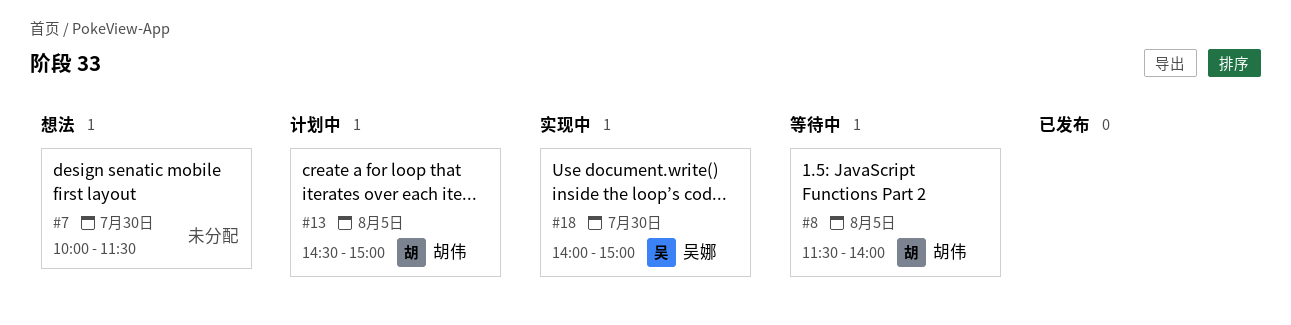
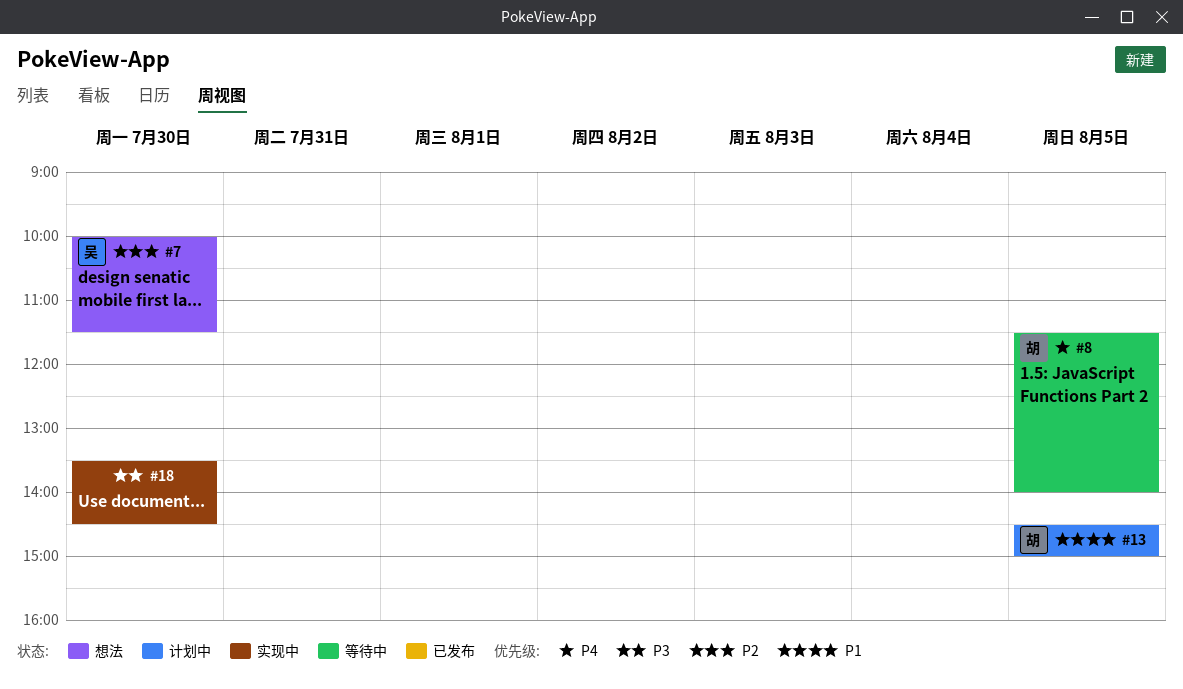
#7, owner: none -> 吴娜
#18, owner: 吴娜 -> none
#18, begins: 14:00 -> 13:30
#18, ends: 15:00 -> 14:30

